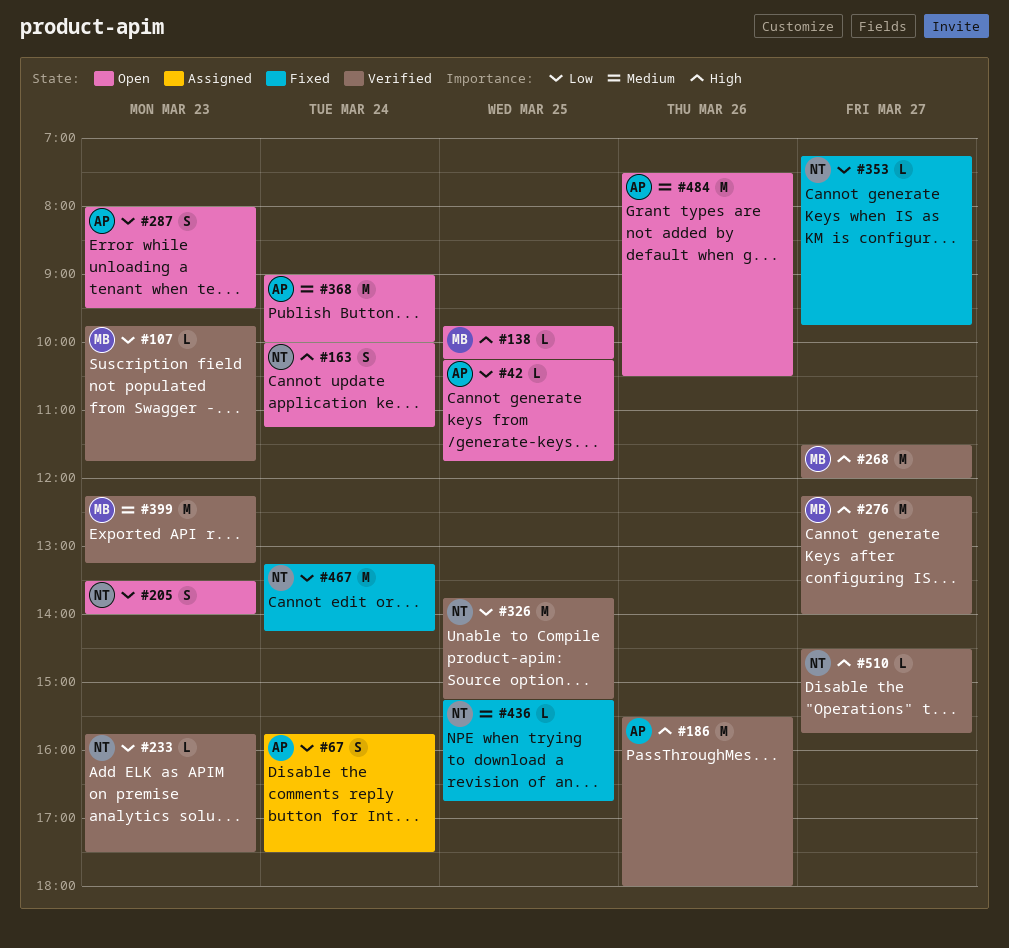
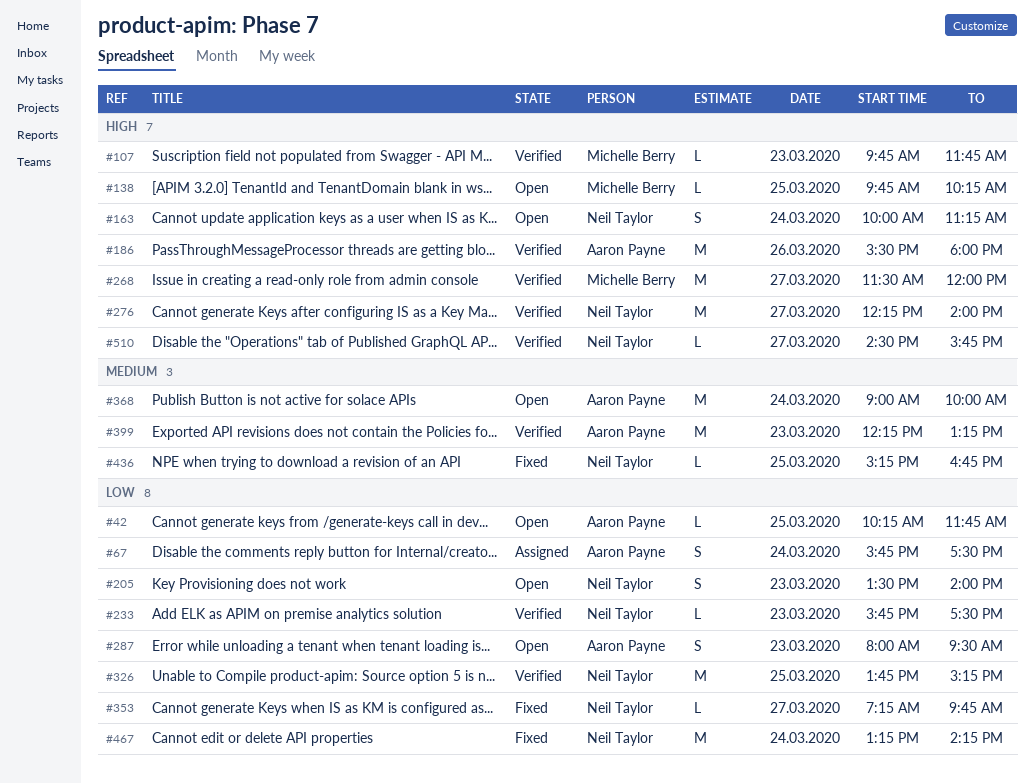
#107, priority: Low -> High
#276, owner: Michelle Berry -> Neil Taylor
#399, owner: Michelle Berry -> Aaron Payne
#484: present -> none

